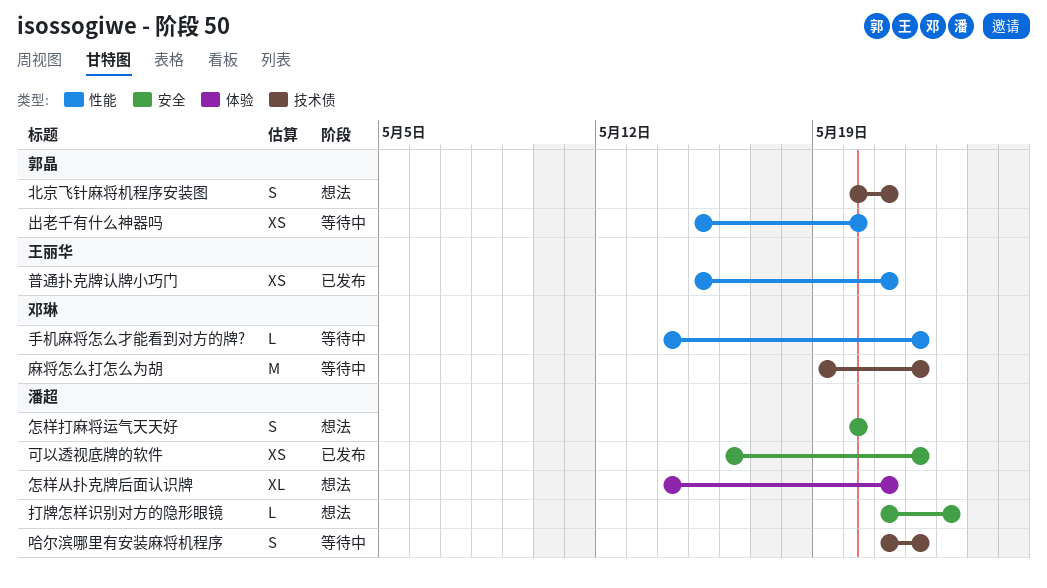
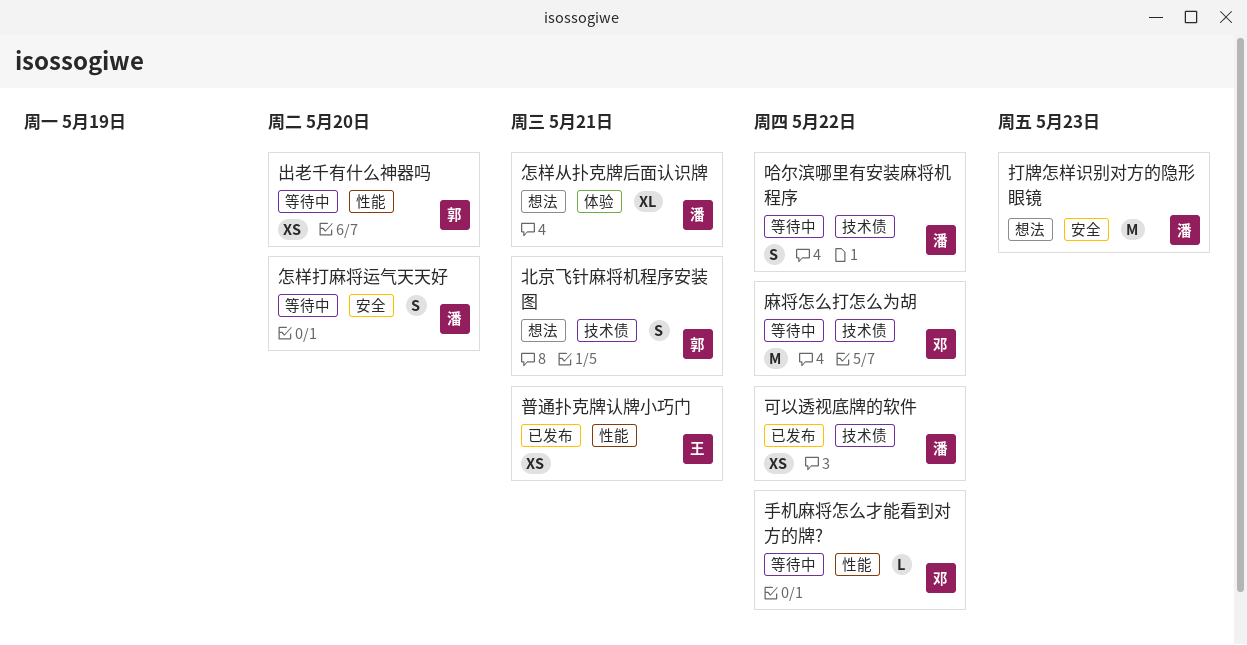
可以透视底牌的软件, label: 安全 -> 技术债
怎样打麻将运气天天好, status: 想法 -> 等待中
打牌怎样识别对方的隐形眼镜, estimate: L -> M

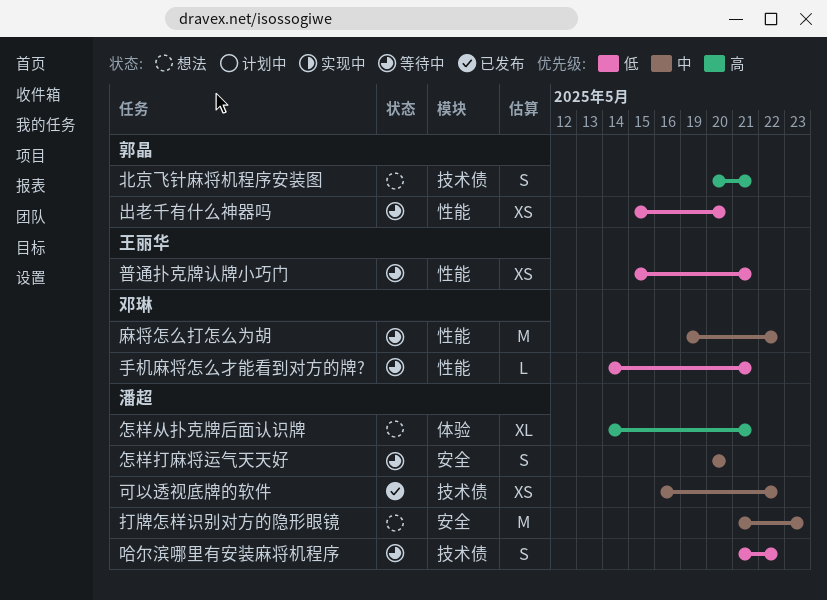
手机麻将怎么才能看到对方的牌?, due: May 22 -> May 21
普通扑克牌认牌小巧门, status: 已发布 -> 等待中
麻将怎么打怎么为胡, label: 技术债 -> 性能

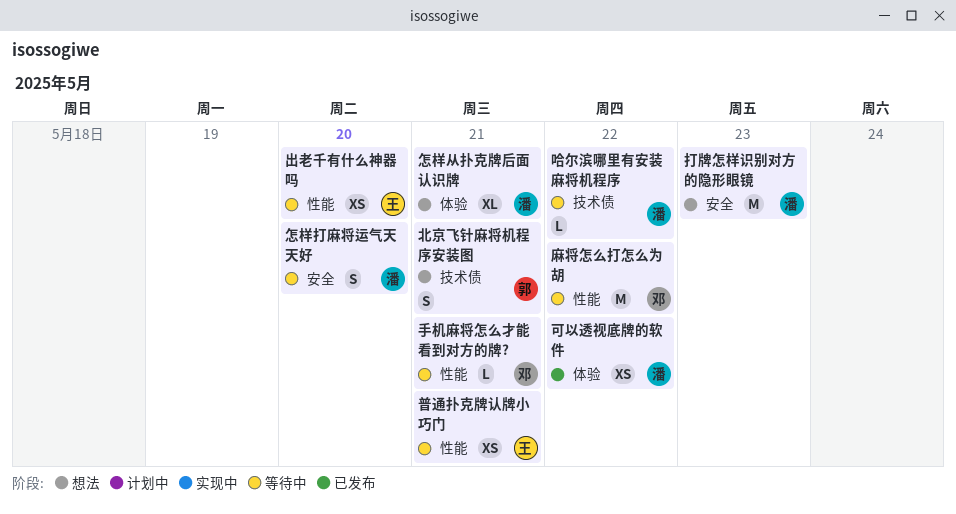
出老千有什么神器吗, owner: 郭晶 -> 王丽华
可以透视底牌的软件, label: 技术债 -> 体验
哈尔滨哪里有安装麻将机程序, estimate: S -> L

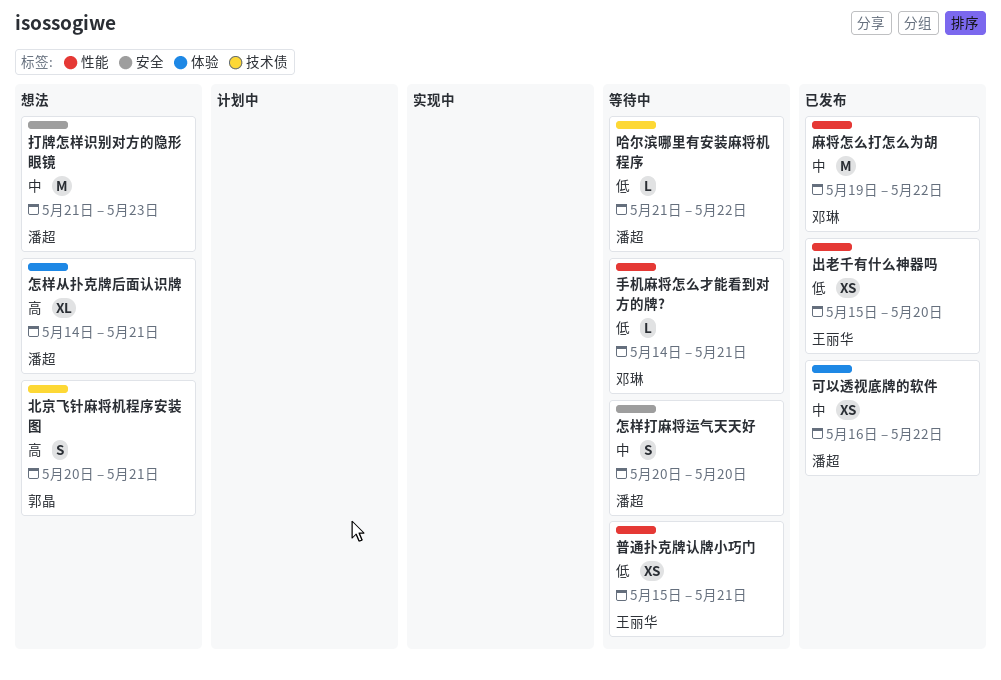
出老千有什么神器吗, status: 等待中 -> 已发布
麻将怎么打怎么为胡, status: 等待中 -> 已发布

